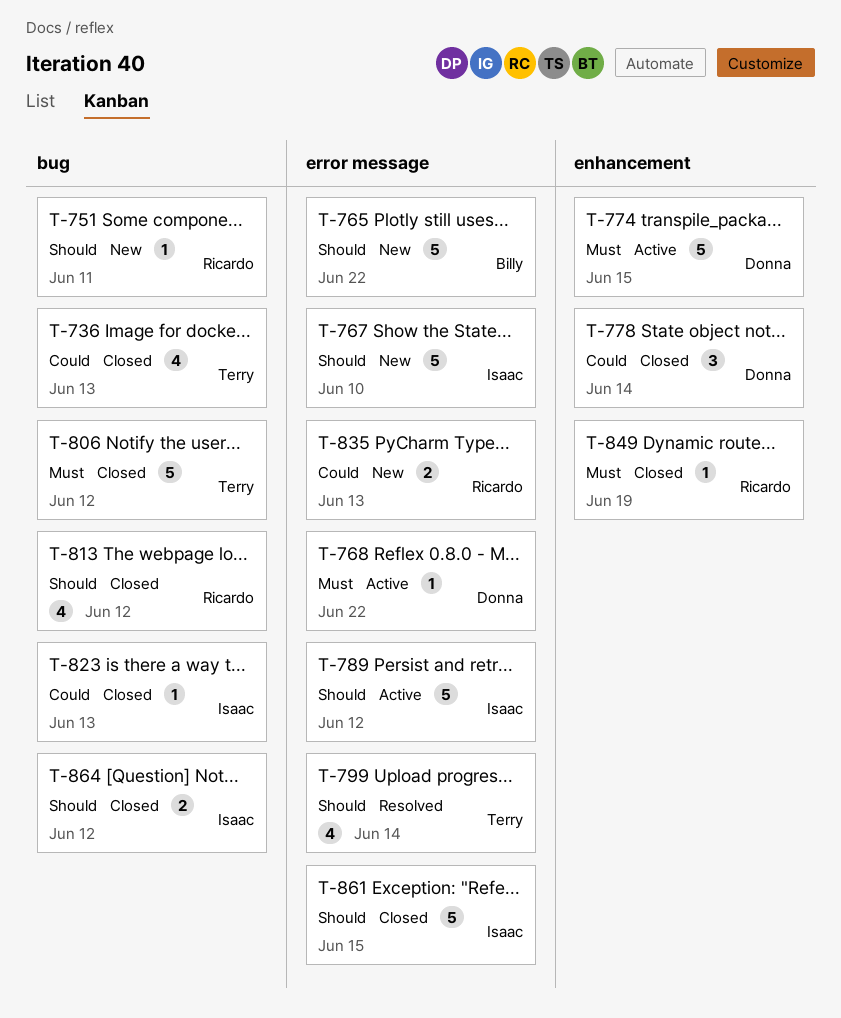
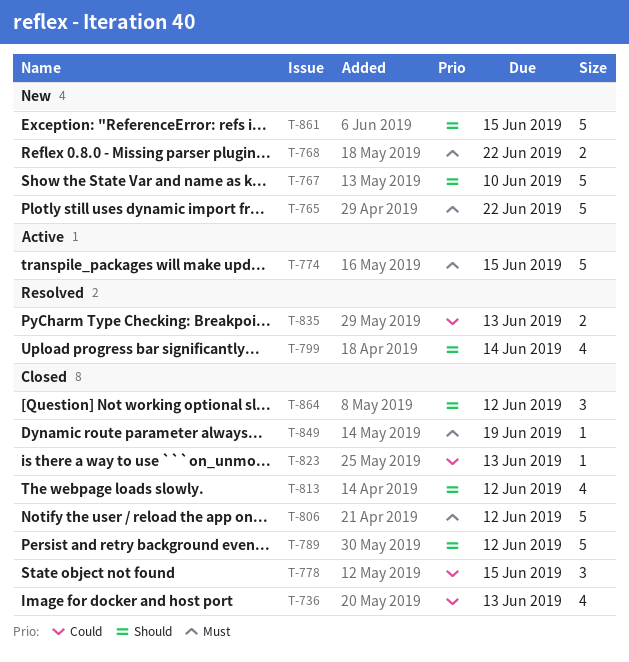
T-751: present -> none
T-765, priority: Should -> Must
T-768, status: Active -> New
T-768, estimate: 1 -> 2
T-778, due: Jun 14 -> Jun 15
T-789, status: Active -> Closed
T-835, status: New -> Resolved
T-861, status: Closed -> New
T-864, estimate: 2 -> 3

